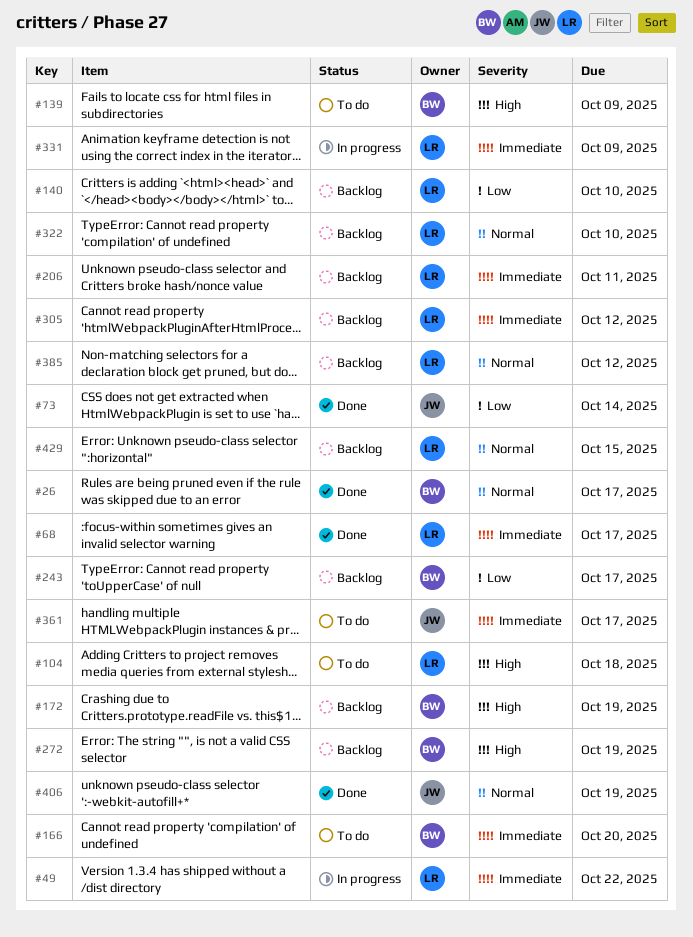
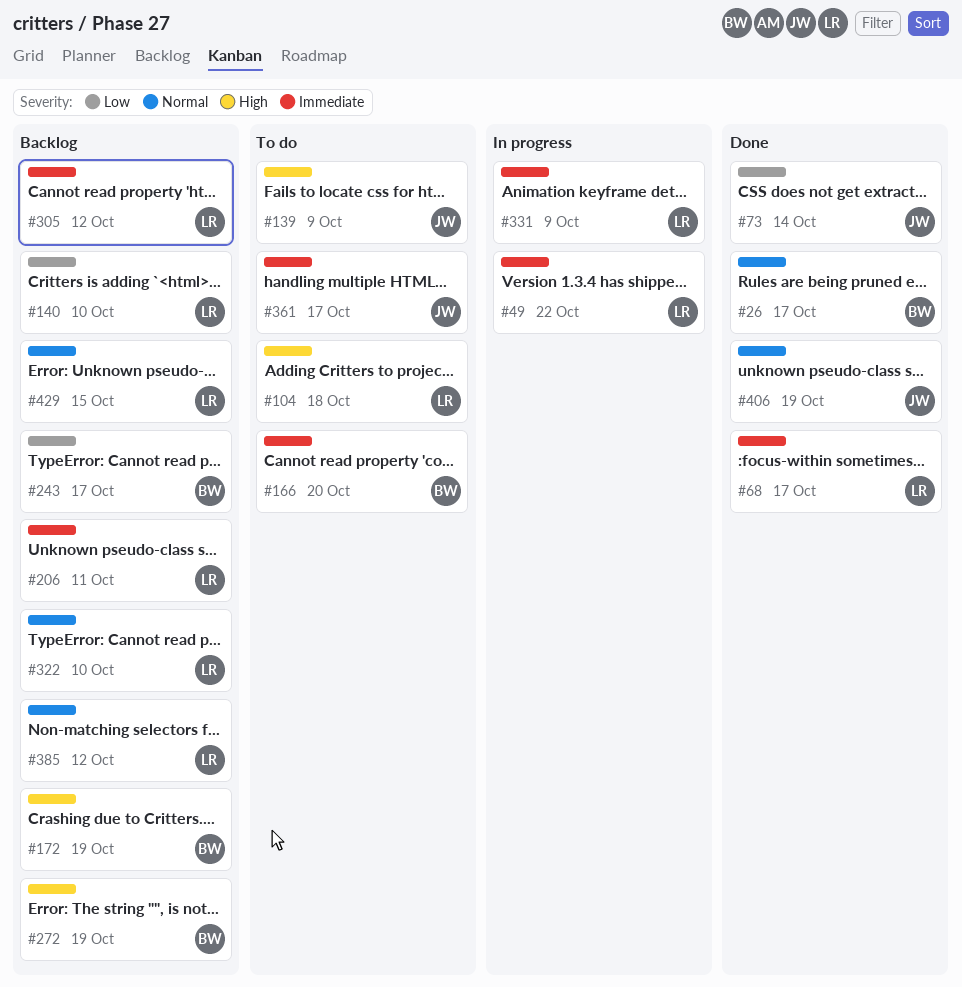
#139, owner: BW -> JW

